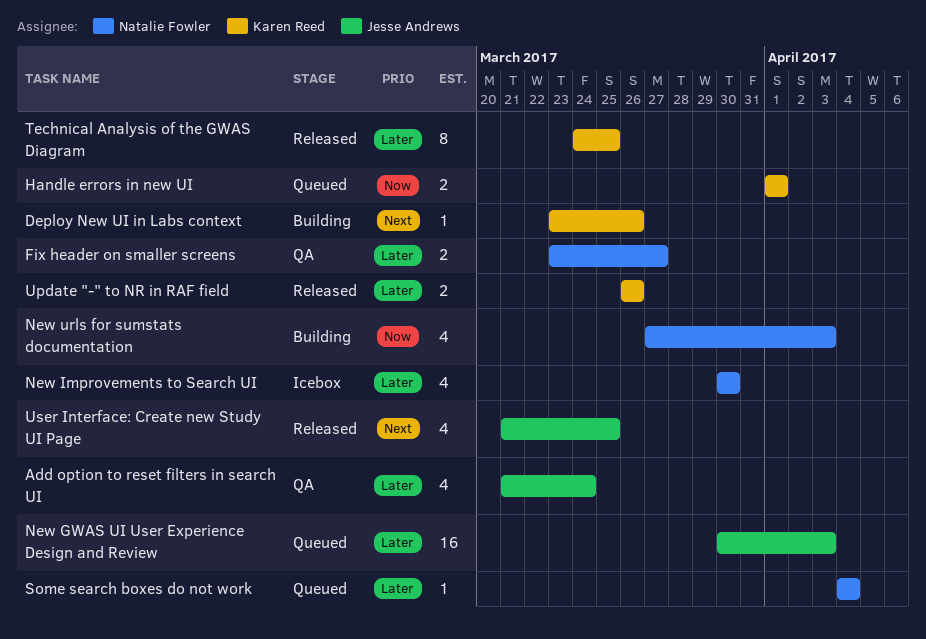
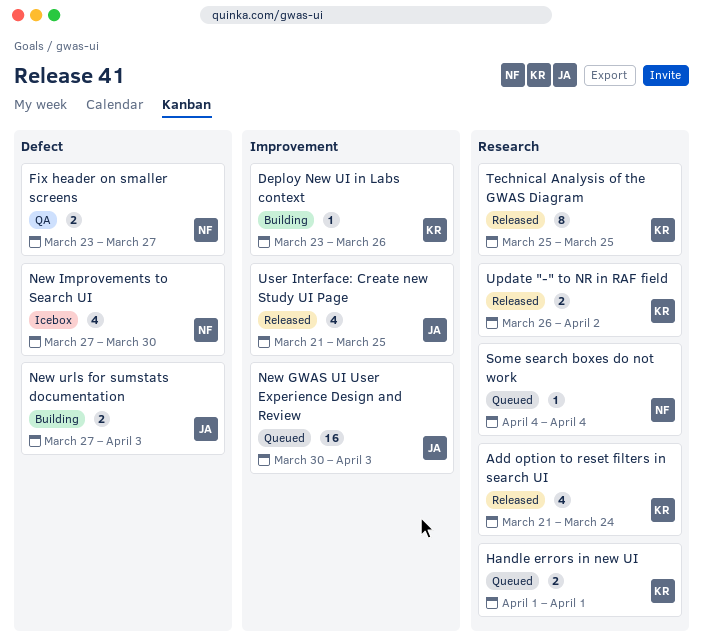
Add option to reset filters in search UI, status: QA -> Released
Add option to reset filters in search UI, owner: Jesse Andrews -> Karen Reed
New Improvements to Search UI, start: Mar 30 -> Mar 27
New urls for sumstats documentation, owner: Natalie Fowler -> Jesse Andrews
New urls for sumstats documentation, estimate: 4 -> 2
Technical Analysis of the GWAS Diagram, start: Mar 24 -> Mar 25
Update "-" to NR in RAF field, due: Mar 26 -> Apr 2

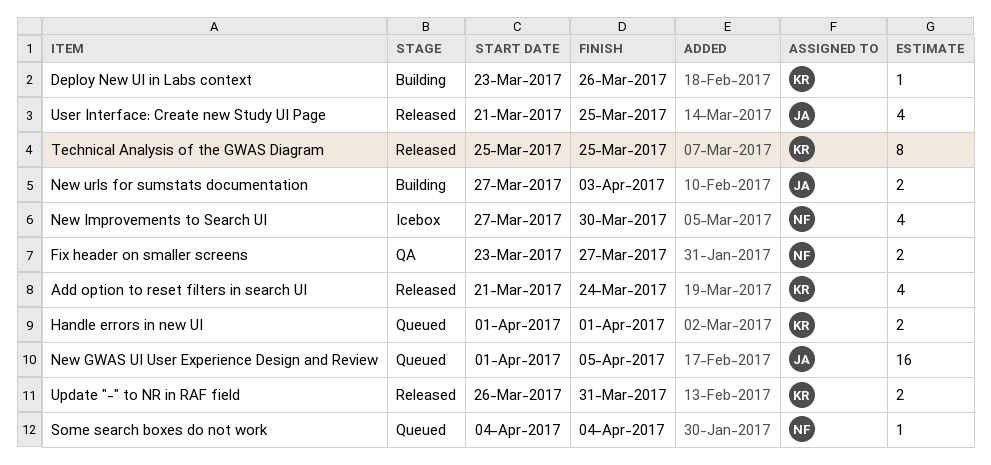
New GWAS UI User Experience Design and Review, start: Mar 30 -> Apr 1
New GWAS UI User Experience Design and Review, due: Apr 3 -> Apr 5
Update "-" to NR in RAF field, due: Apr 2 -> Mar 31

